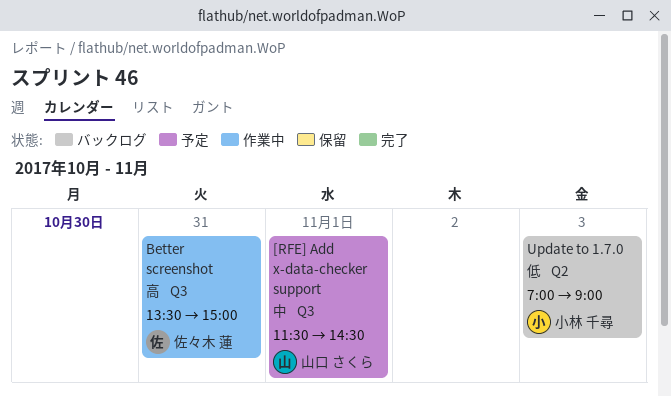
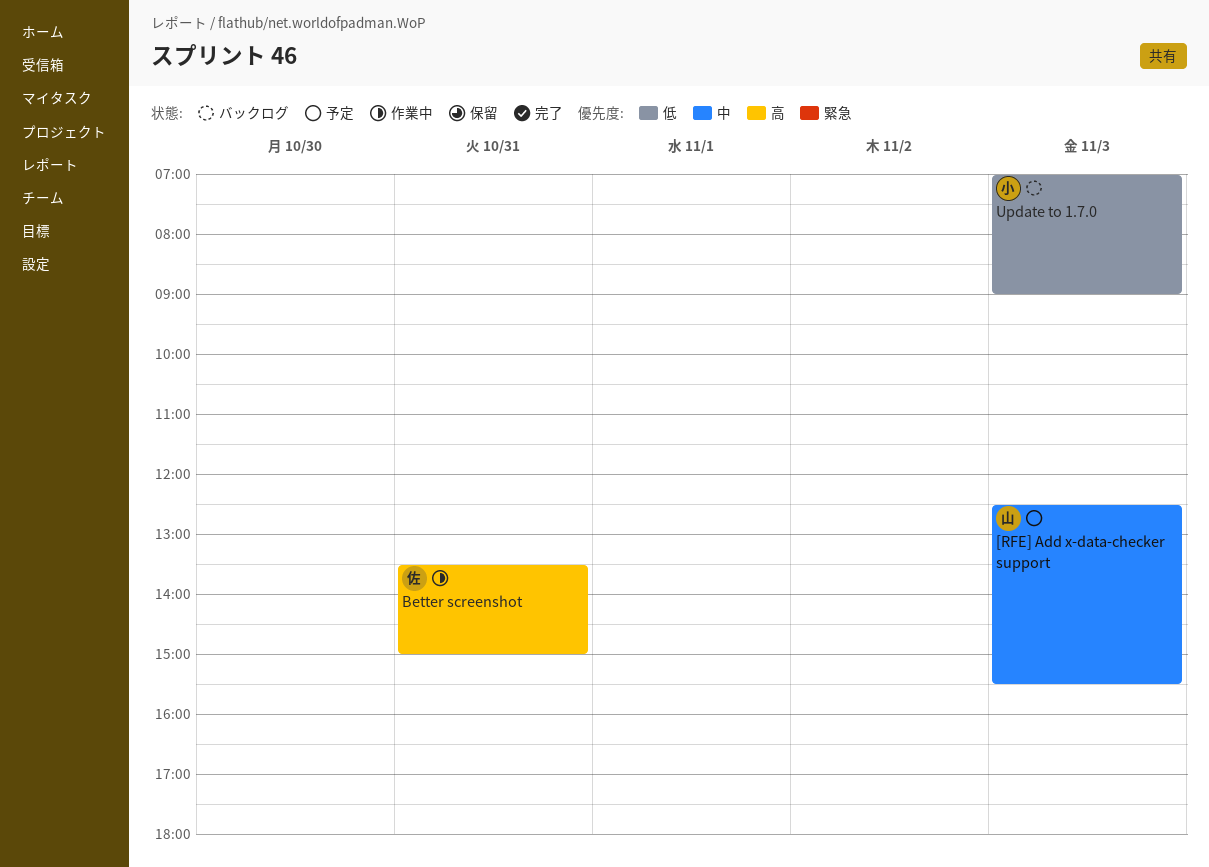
[RFE] Add x-data-checker support, day: Nov 1 -> Nov 3
[RFE] Add x-data-checker support, begins: 11:30 -> 12:30
[RFE] Add x-data-checker support, ends: 14:30 -> 15:30

